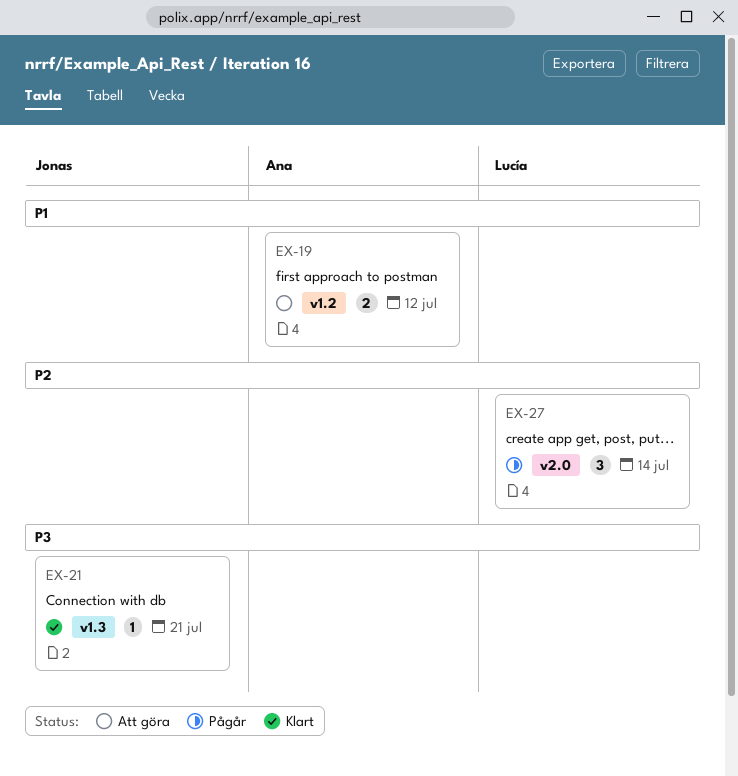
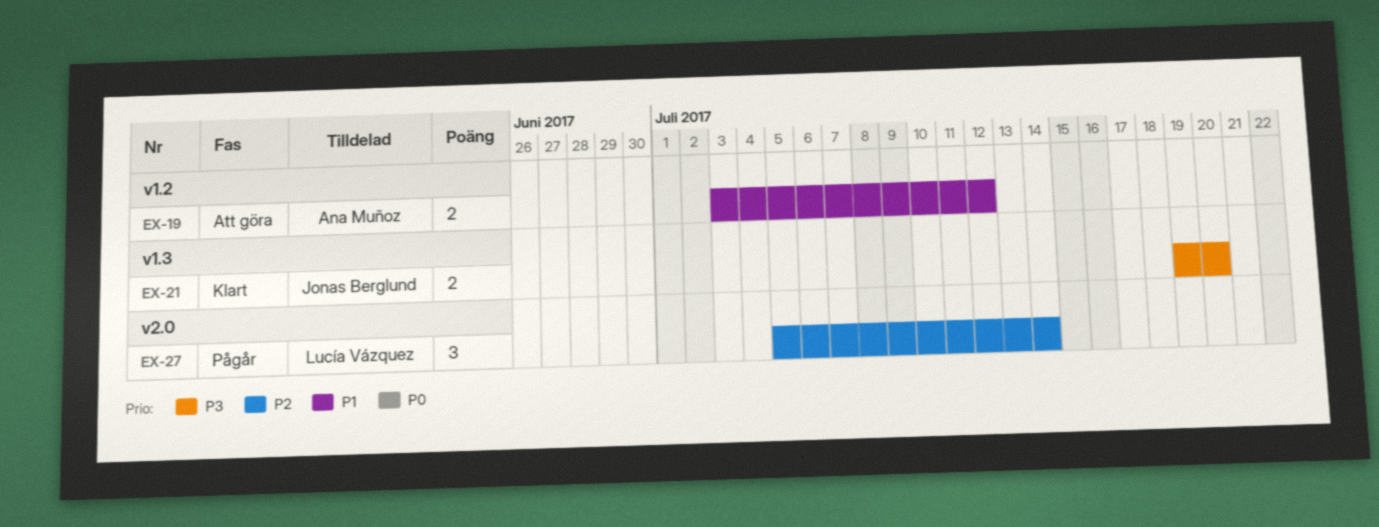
EX-21, estimate: 1 -> 2
EX-21, due: Jul 21 -> Jul 20

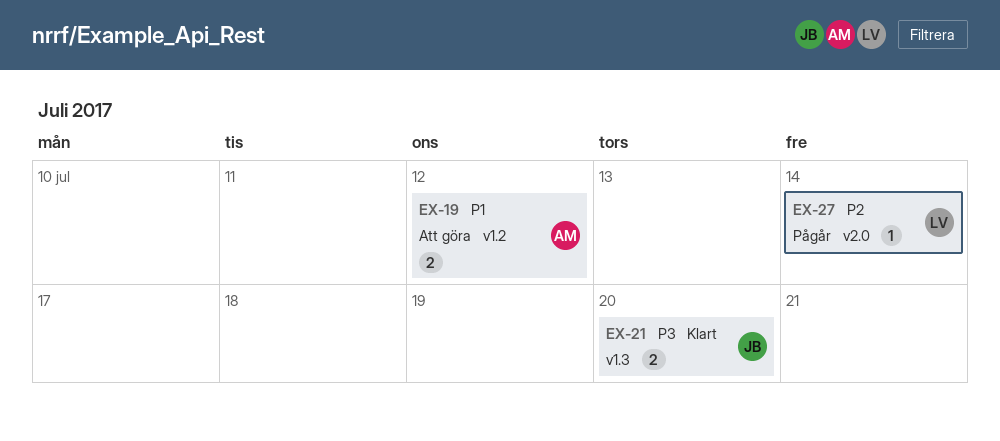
EX-27, estimate: 3 -> 1

